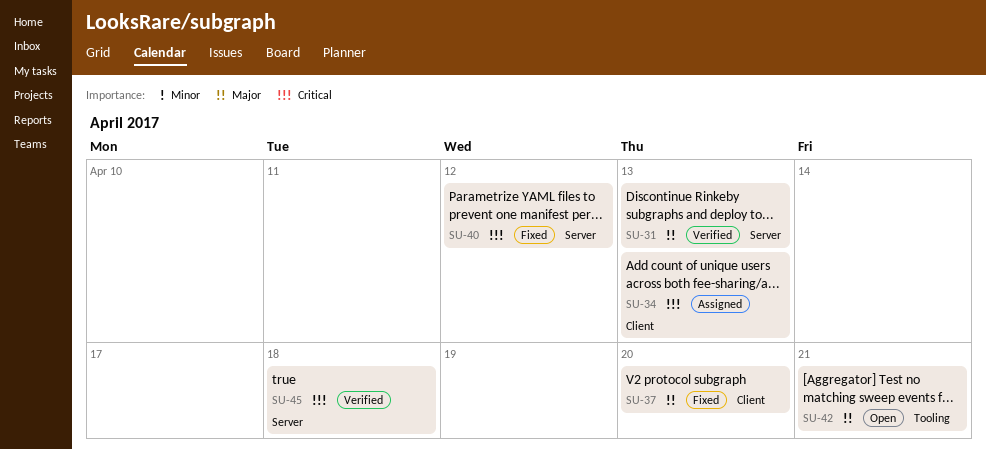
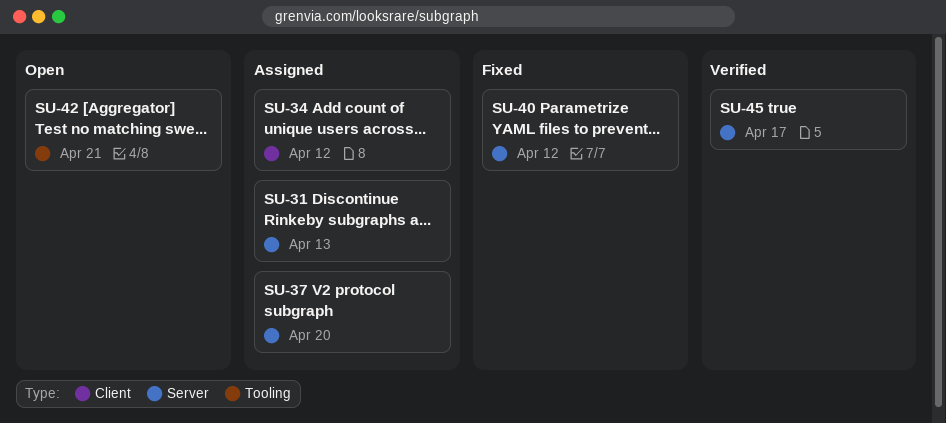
SU-31, status: Verified -> Assigned
SU-34, due: Apr 13 -> Apr 12
SU-37, status: Fixed -> Assigned
SU-37, label: Client -> Server
SU-45, due: Apr 18 -> Apr 17

